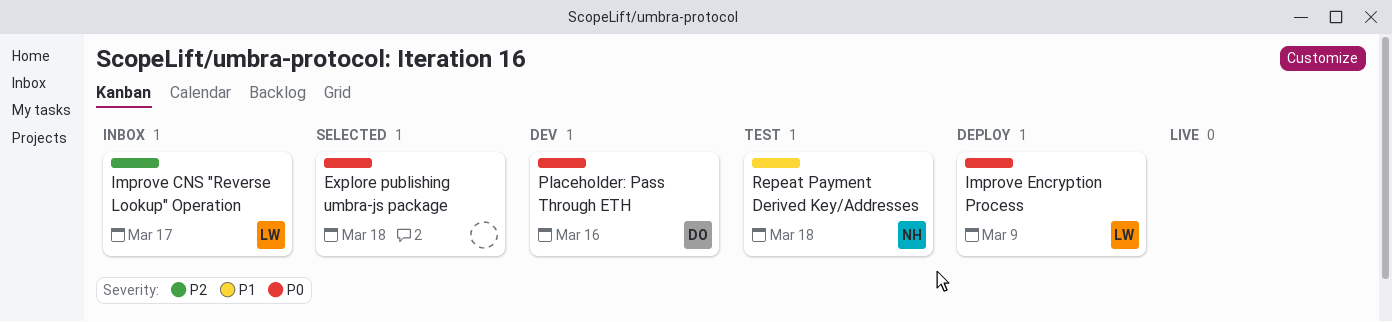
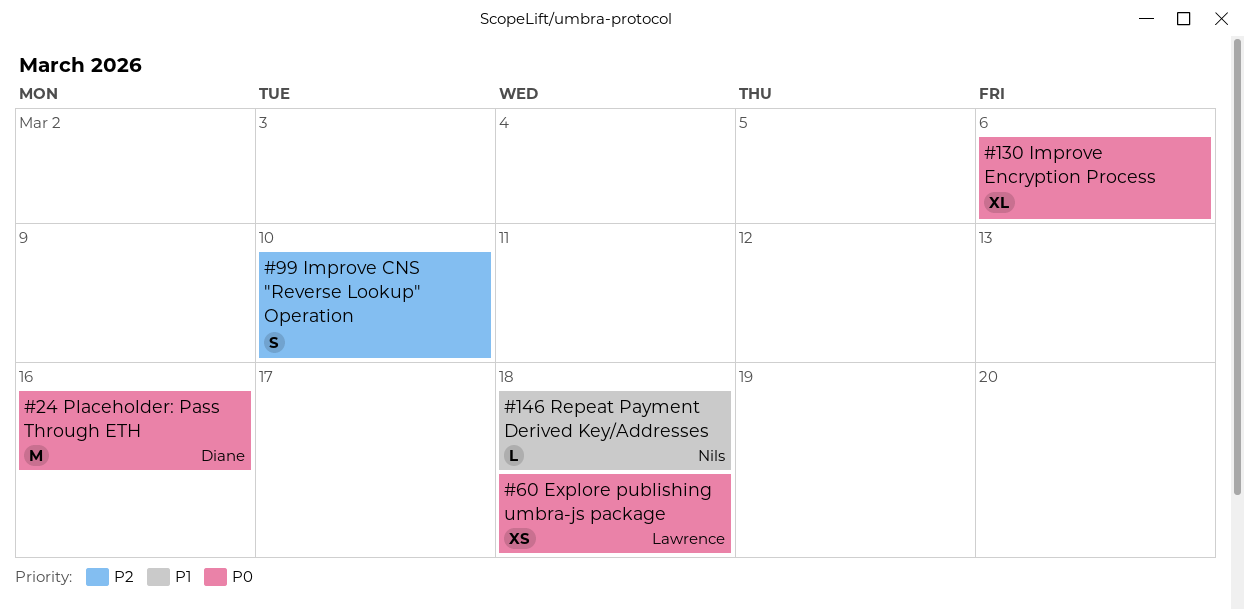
Explore publishing umbra-js package, owner: none -> Lawrence
Improve CNS "Reverse Lookup" Operation, owner: Lawrence -> none
Improve CNS "Reverse Lookup" Operation, due: Mar 17 -> Mar 10
Improve Encryption Process, owner: Lawrence -> none
Improve Encryption Process, due: Mar 9 -> Mar 6

